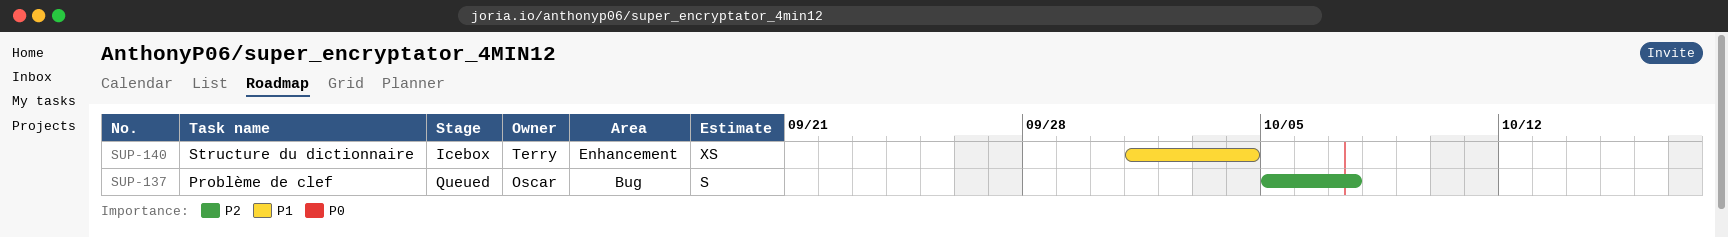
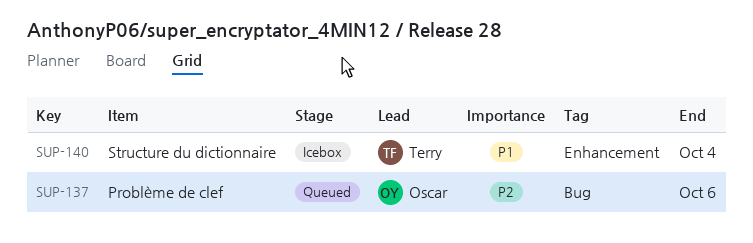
SUP-137, due: Oct 7 -> Oct 6

